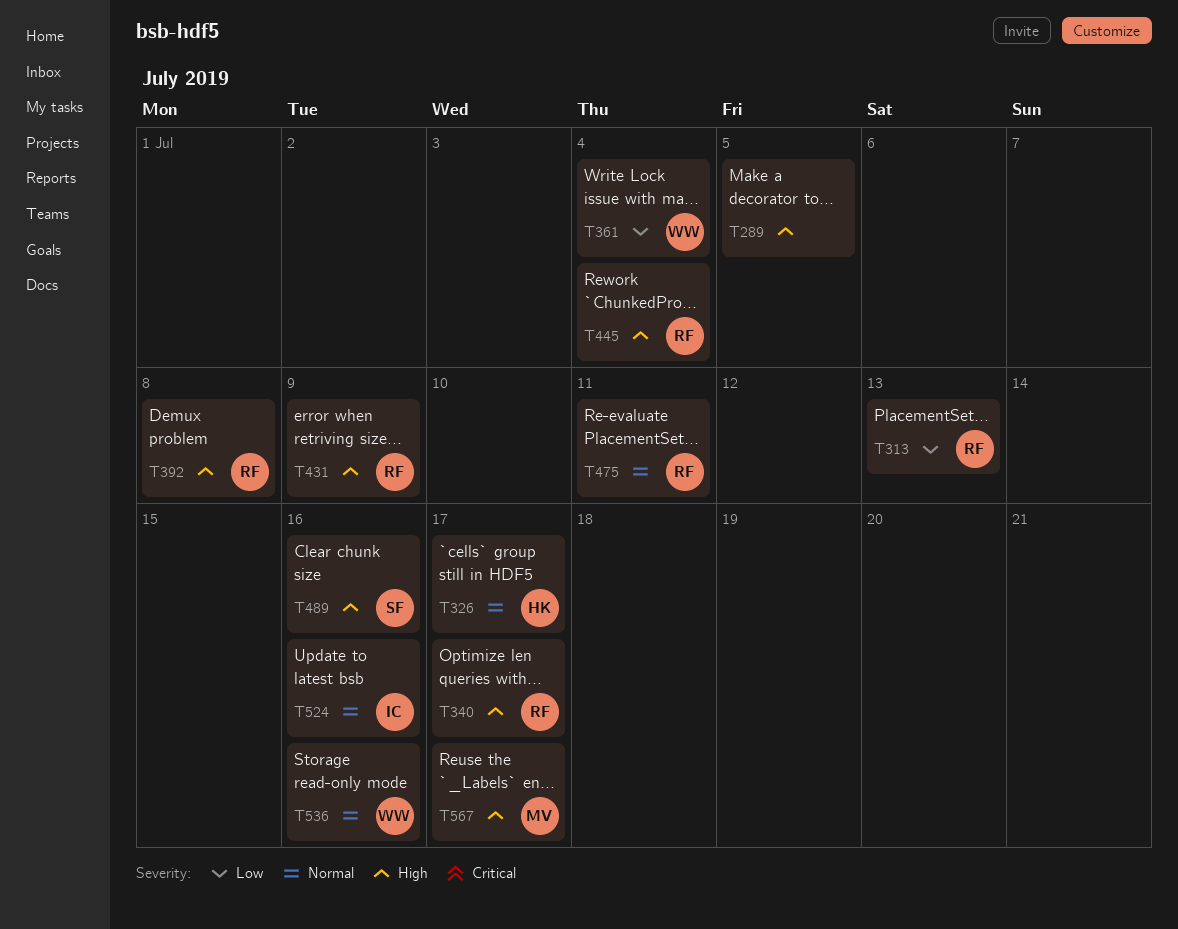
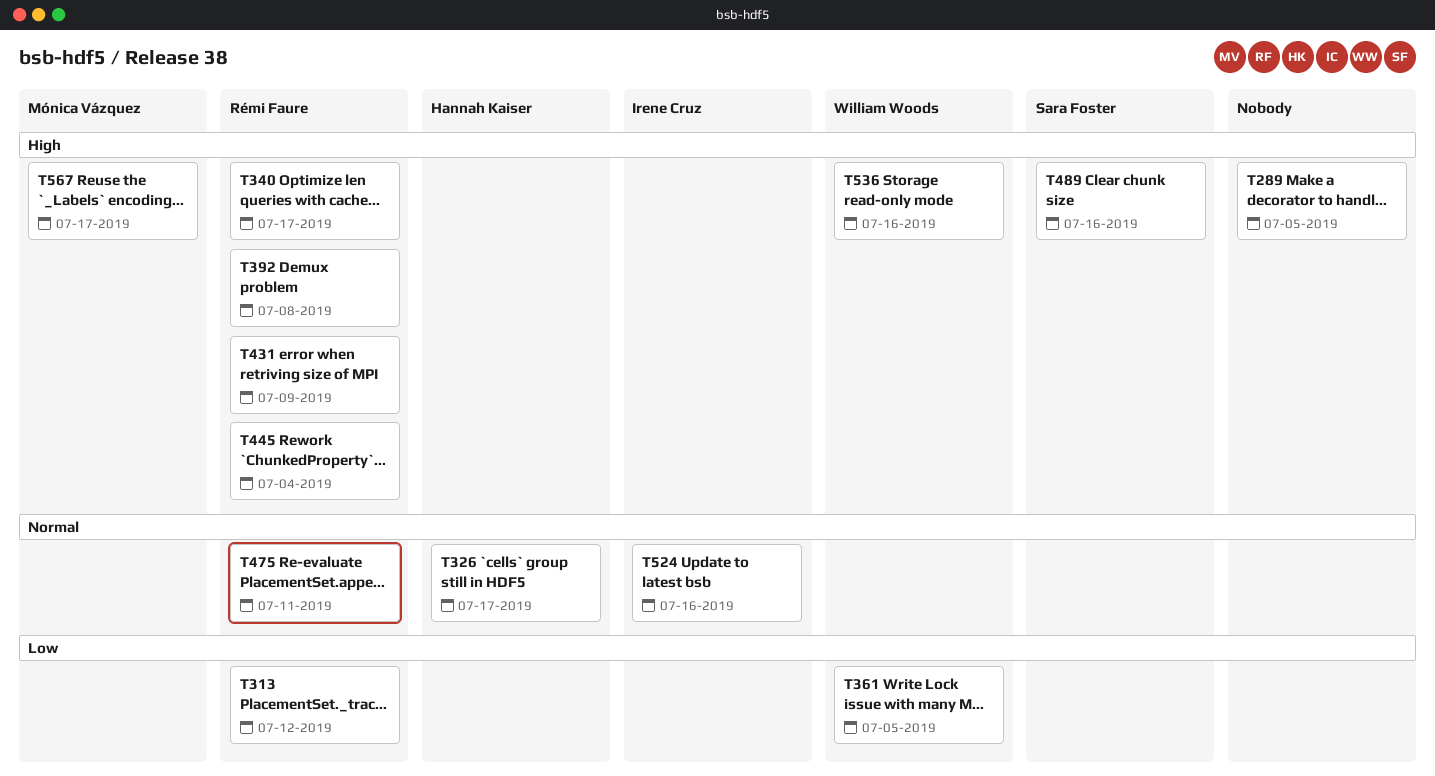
T313, due: Jul 13 -> Jul 12
T361, due: Jul 4 -> Jul 5
T536, priority: Normal -> High

